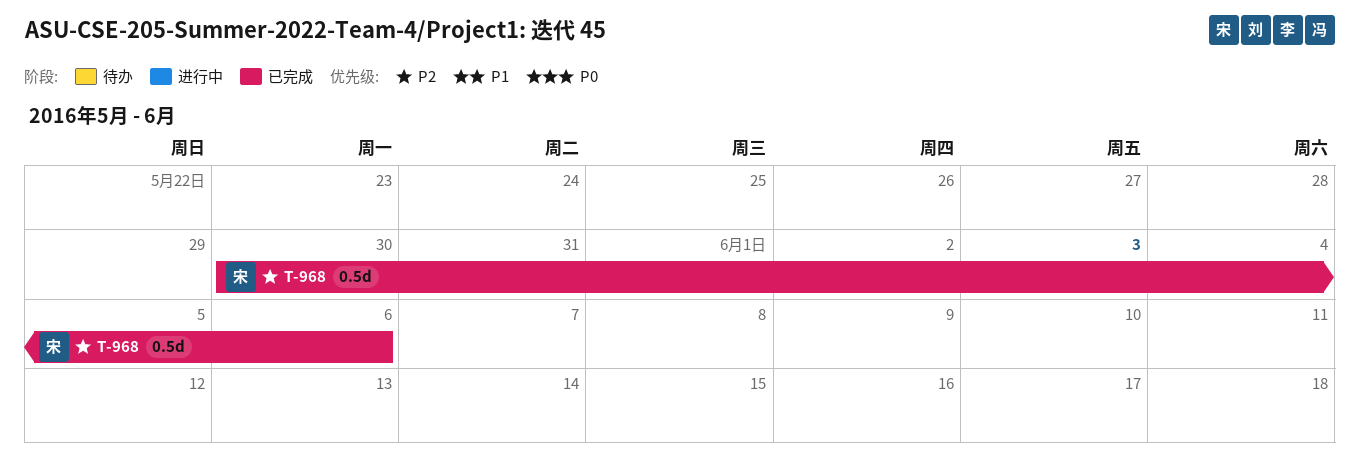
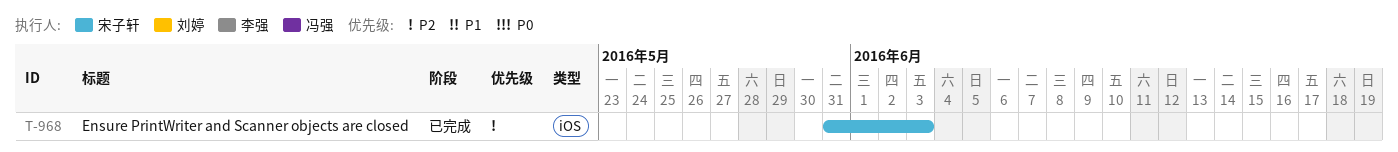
T-968, start: May 30 -> May 31
T-968, due: Jun 6 -> Jun 3

